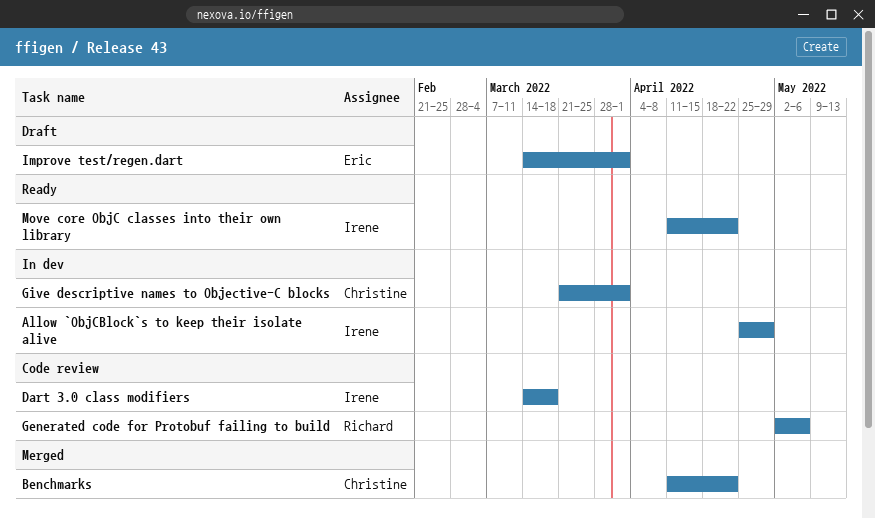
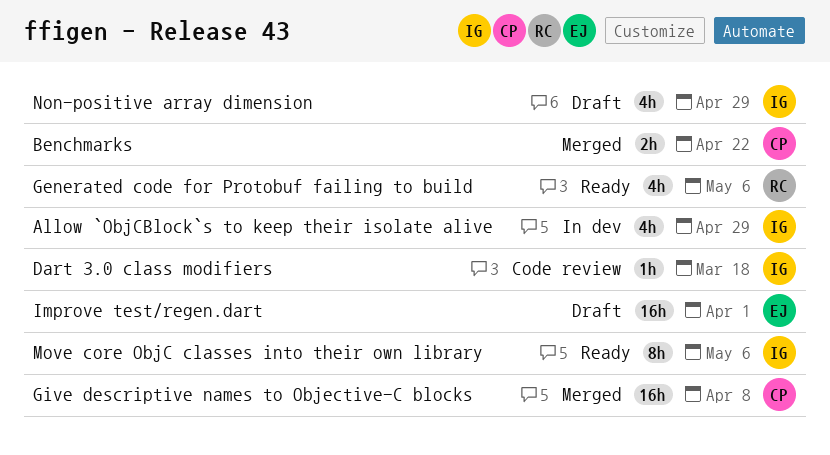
Generated code for Protobuf failing to build, status: Code review -> Ready
Give descriptive names to Objective-C blocks, status: In dev -> Merged
Give descriptive names to Objective-C blocks, due: Apr 1 -> Apr 8
Move core ObjC classes into their own library, due: Apr 22 -> May 6
Non-positive array dimension: none -> present

